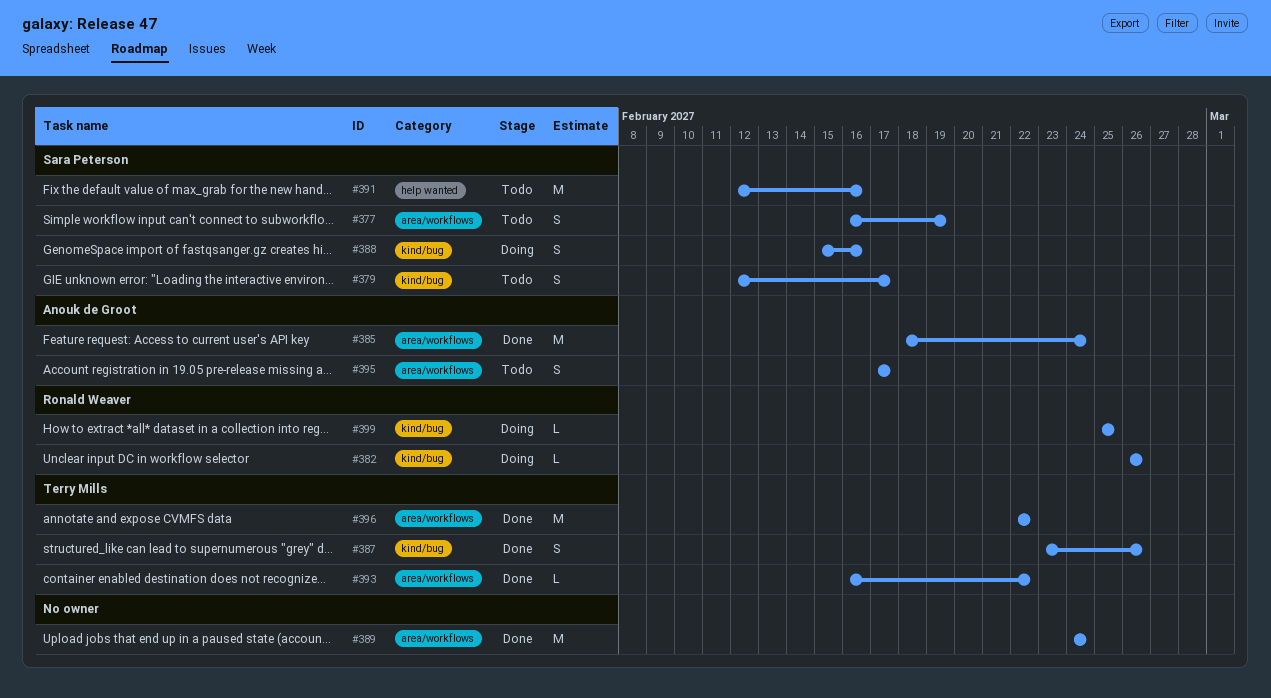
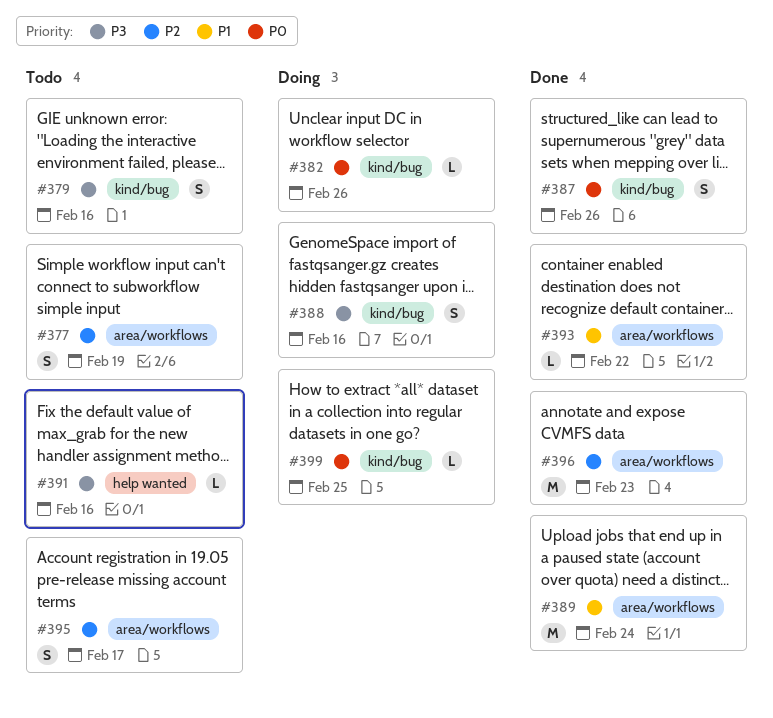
#379, due: Feb 17 -> Feb 16
#385: present -> none
#391, estimate: M -> L
#396, due: Feb 22 -> Feb 23

